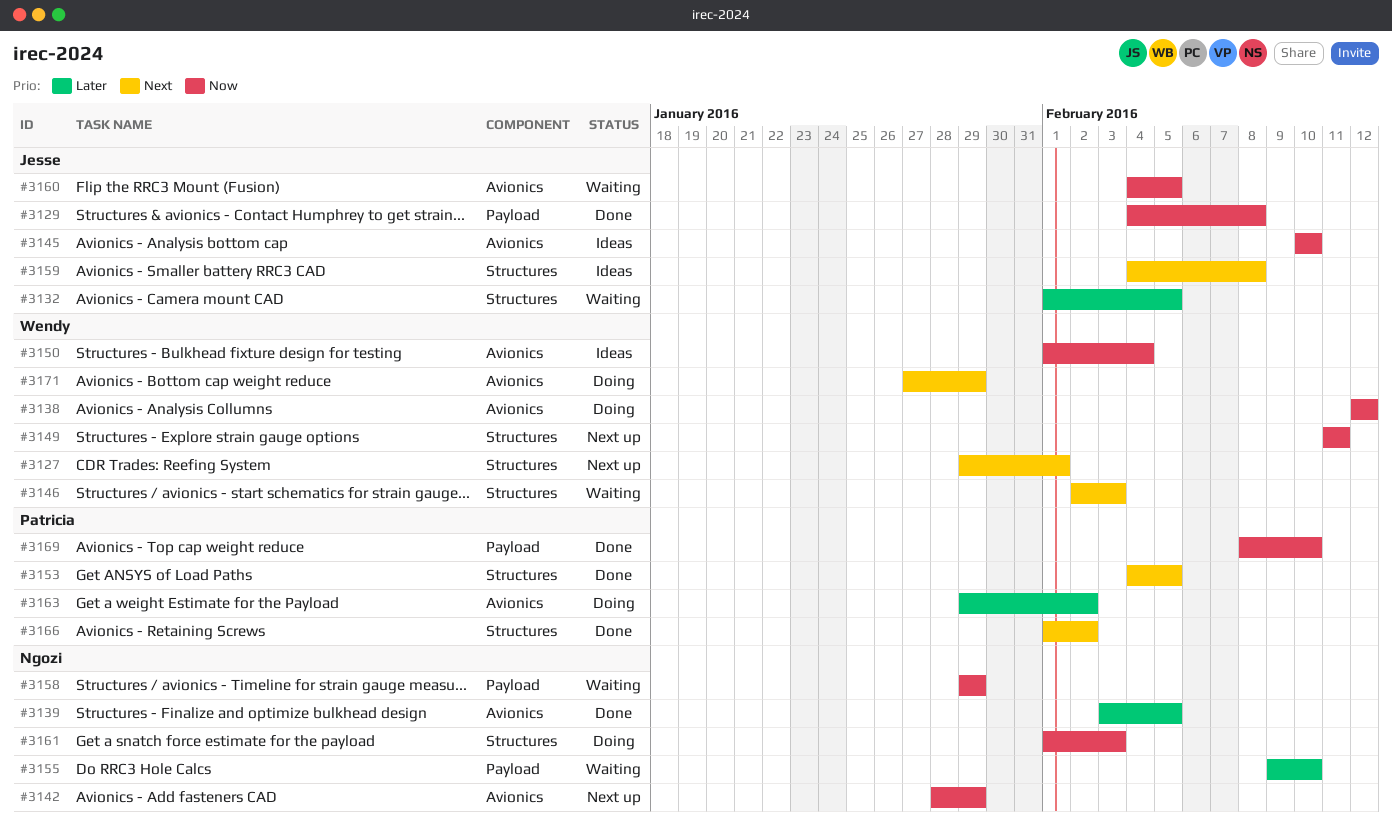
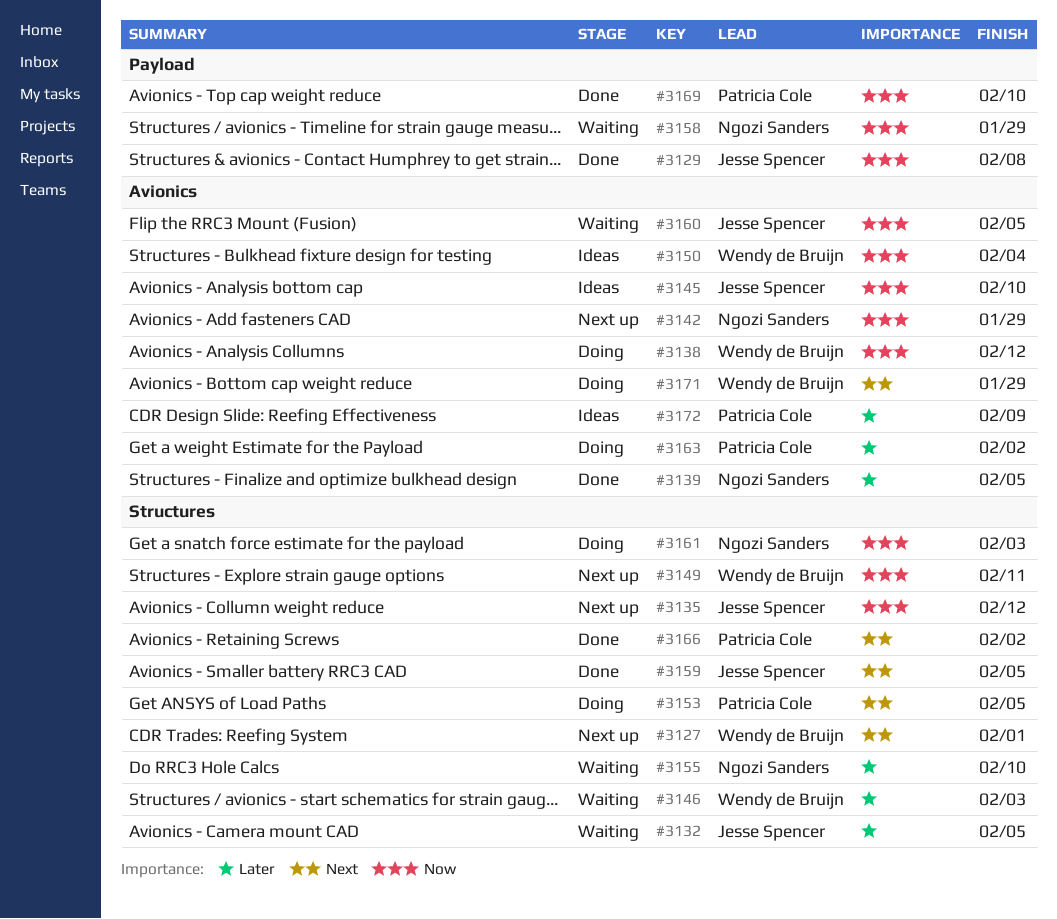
#3135: none -> present
#3146, priority: Next -> Later
#3153, status: Done -> Doing
#3155, label: Payload -> Structures
#3159, status: Ideas -> Done
#3159, due: Feb 8 -> Feb 5
#3172: none -> present

